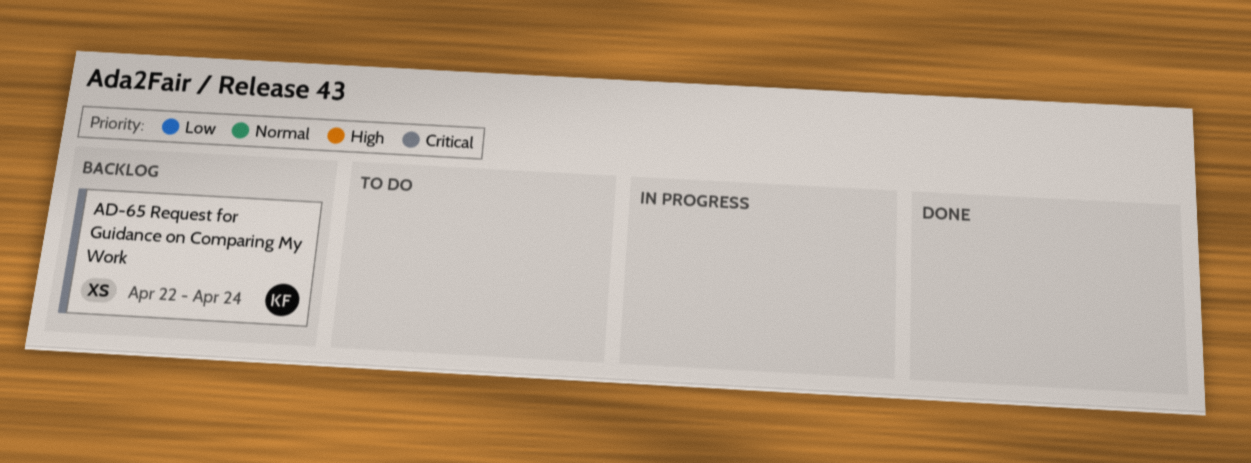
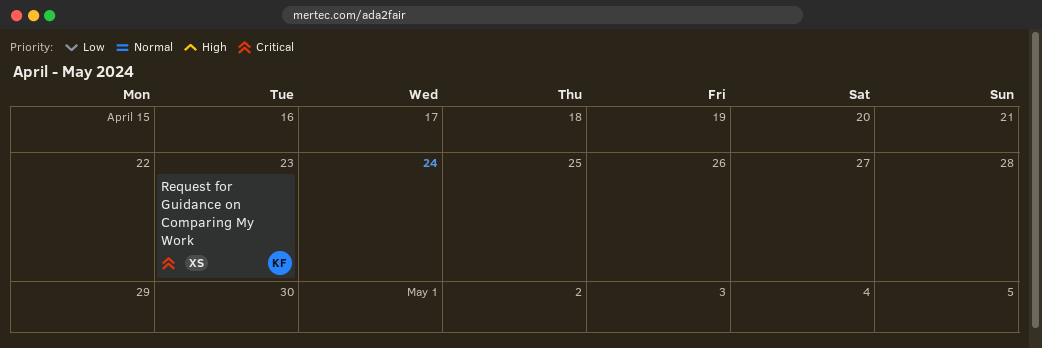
Request for Guidance on Comparing My Work, due: Apr 24 -> Apr 23

